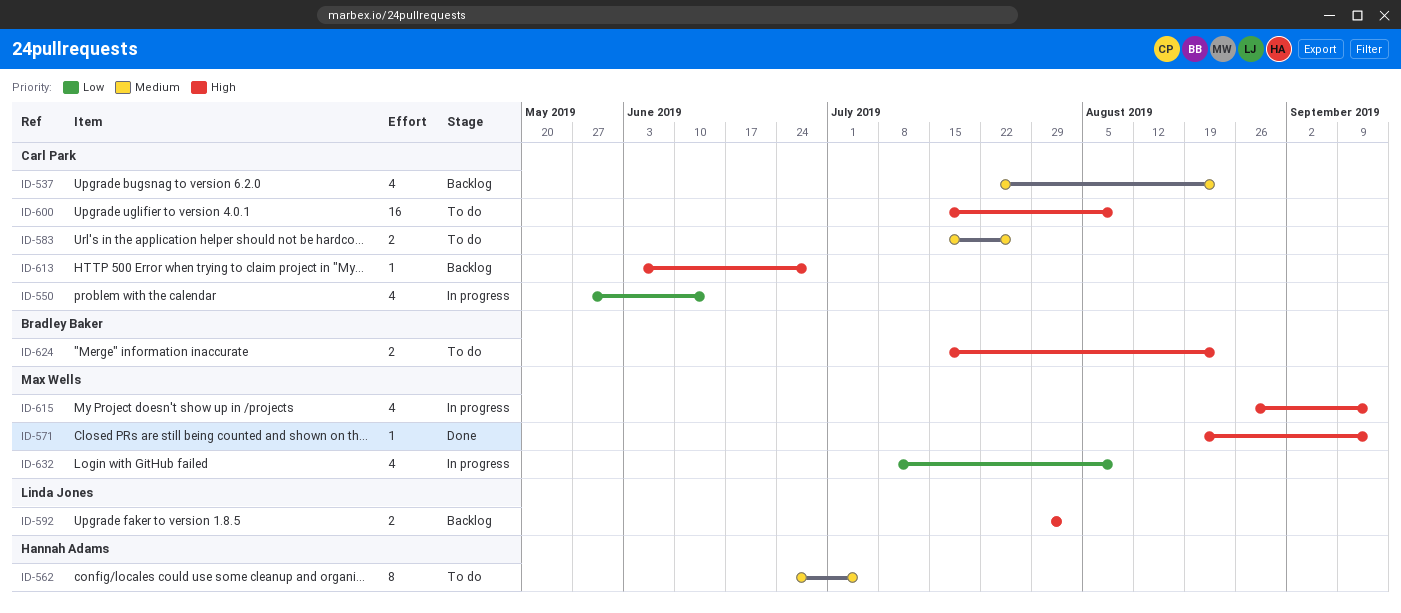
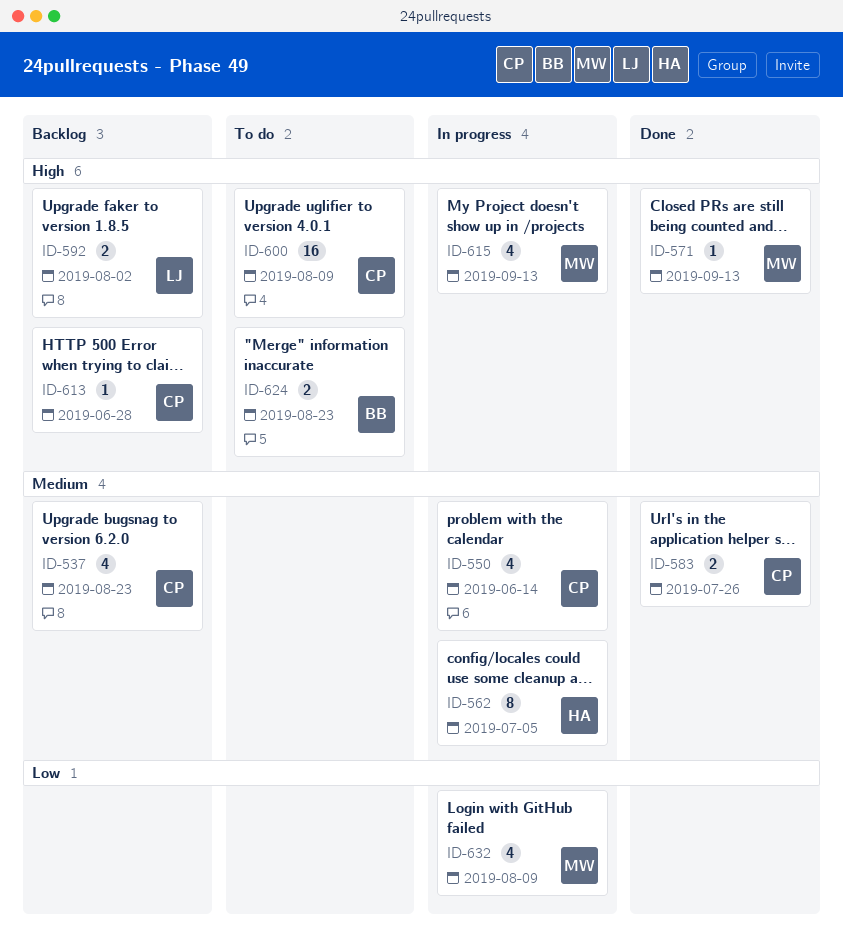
ID-550, priority: Low -> Medium
ID-562, status: To do -> In progress
ID-583, status: To do -> Done

